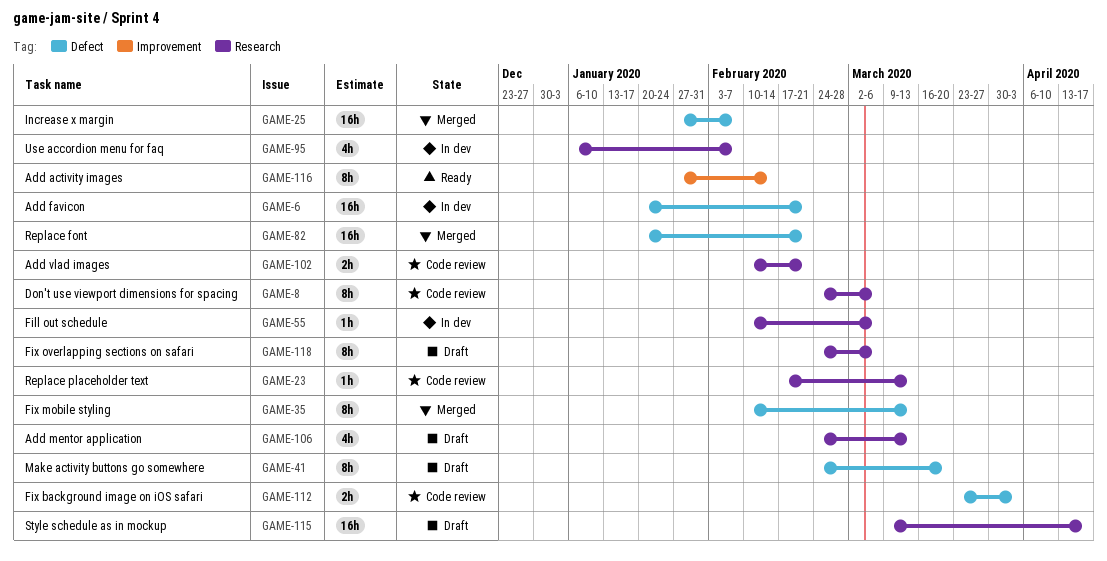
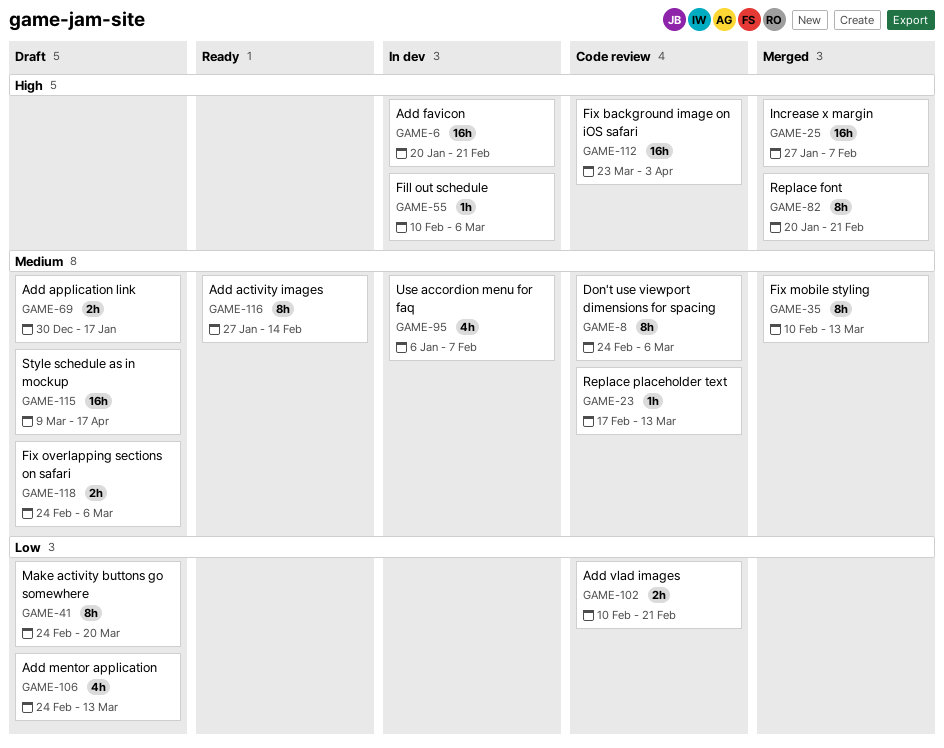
GAME-69: none -> present
GAME-82, estimate: 16h -> 8h
GAME-112, estimate: 2h -> 16h
GAME-118, estimate: 8h -> 2h

